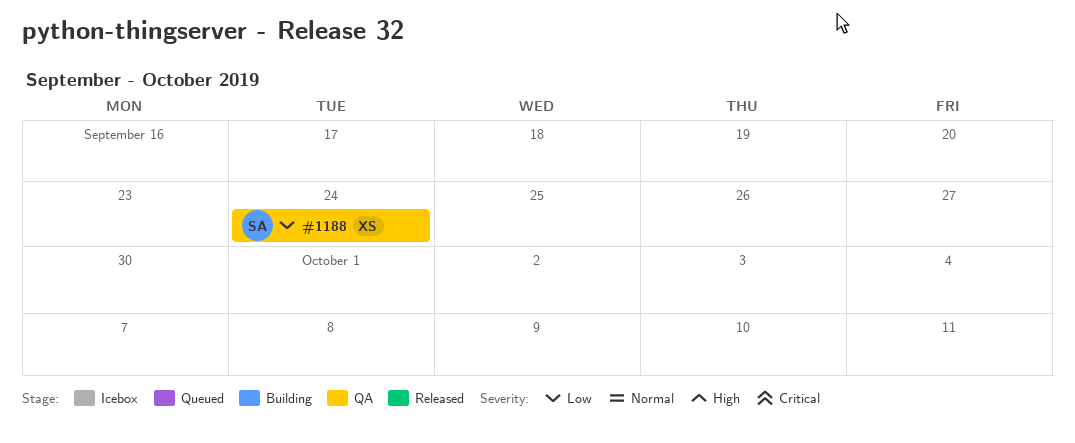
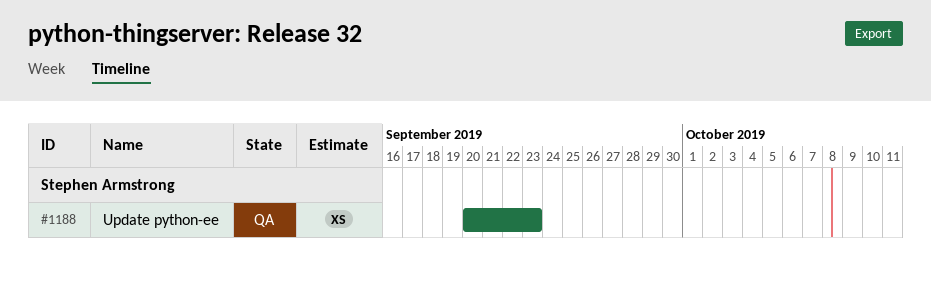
#1188, start: Sep 24 -> Sep 20
#1188, due: Sep 24 -> Sep 23

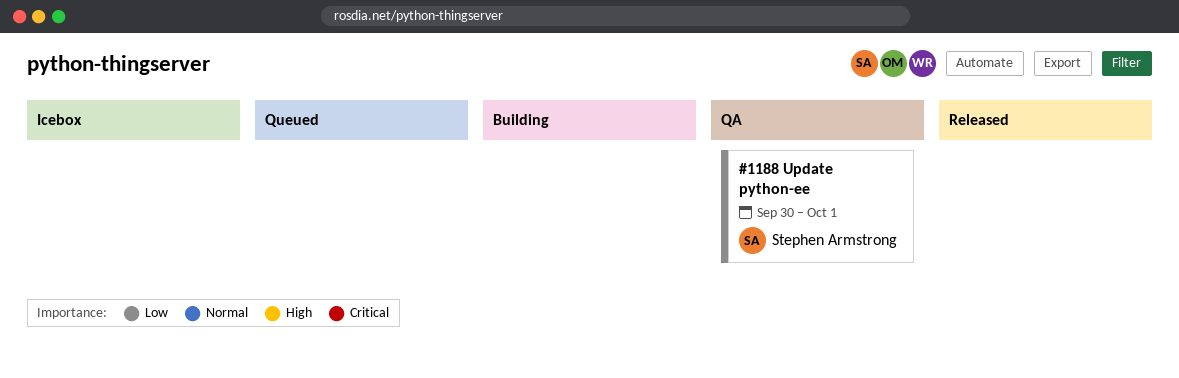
#1188, start: Sep 20 -> Sep 30
#1188, due: Sep 23 -> Oct 1

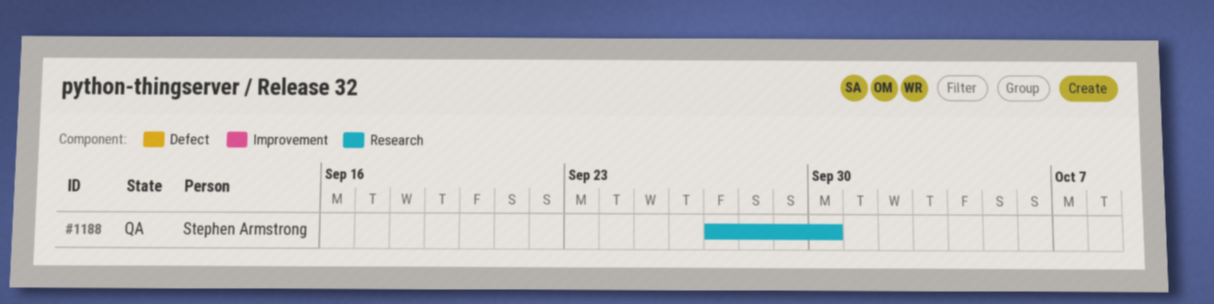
#1188, start: Sep 30 -> Sep 27
#1188, due: Oct 1 -> Sep 30

